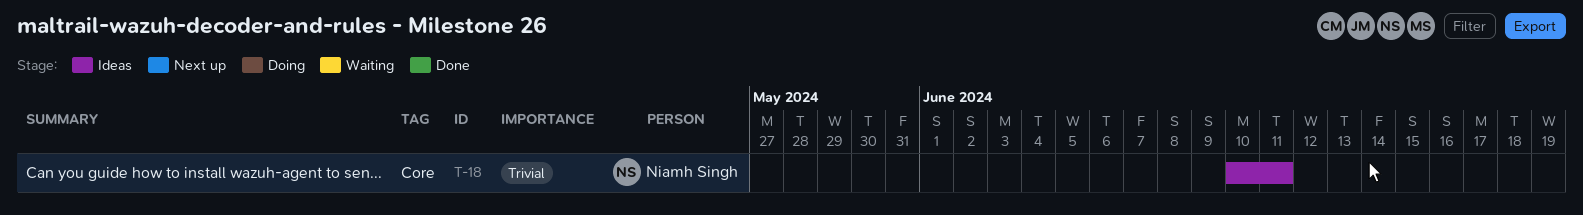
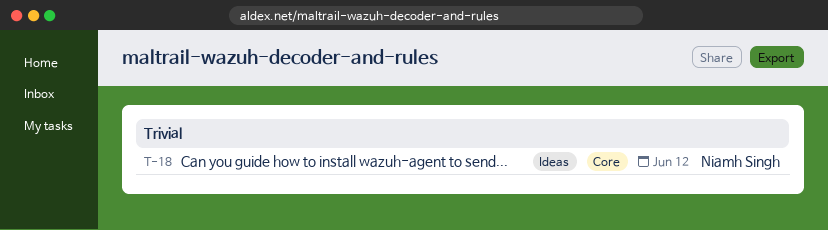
T-18, due: Jun 11 -> Jun 12

